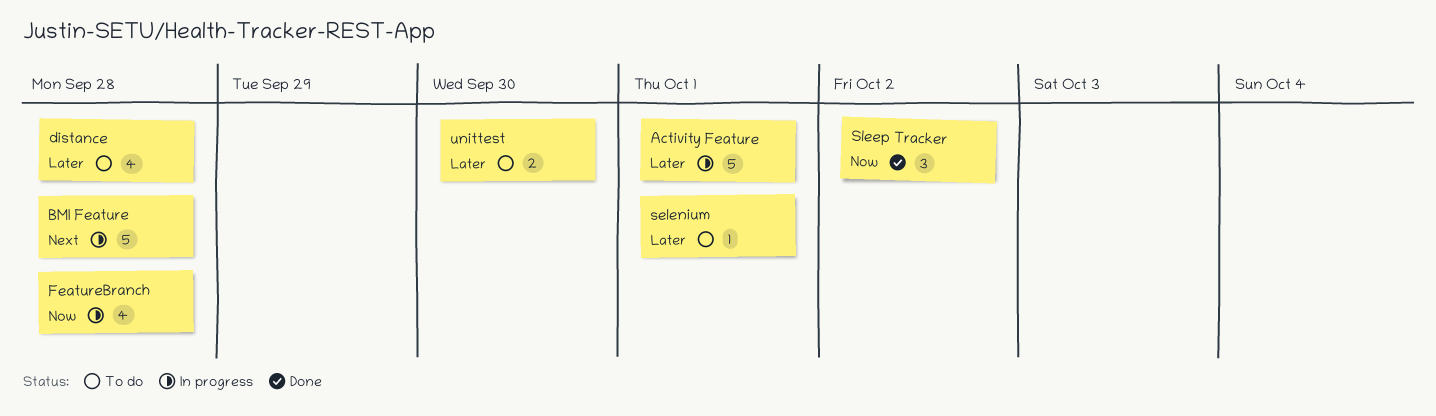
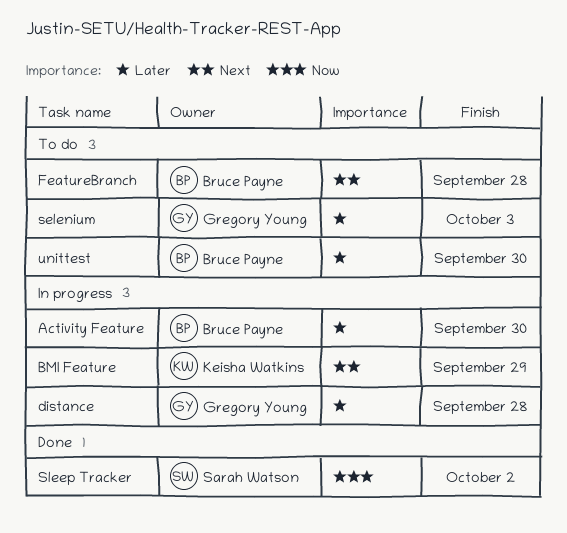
Activity Feature, due: Oct 1 -> Sep 30
BMI Feature, due: Sep 28 -> Sep 29
distance, status: To do -> In progress
FeatureBranch, status: In progress -> To do
FeatureBranch, priority: Now -> Next
selenium, due: Oct 1 -> Oct 3

